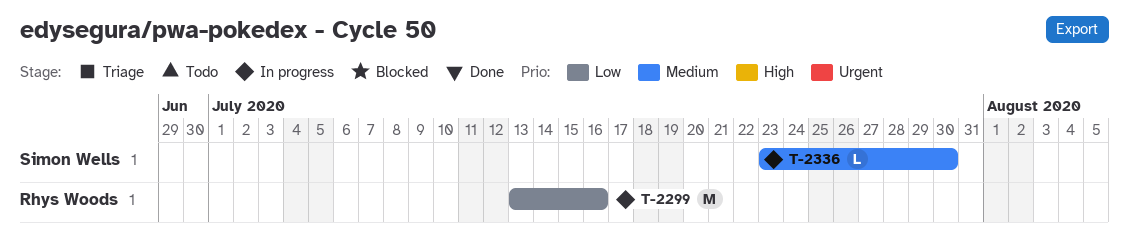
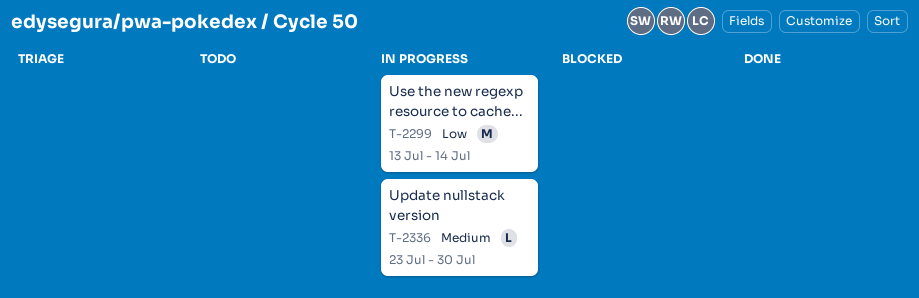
T-2299, due: Jul 16 -> Jul 14

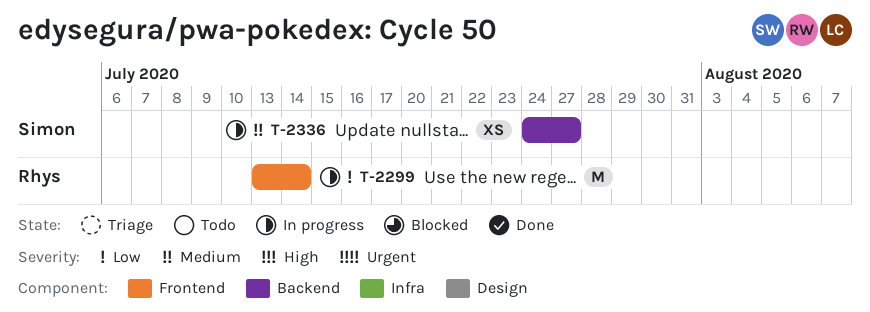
T-2336, estimate: L -> XS
T-2336, start: Jul 23 -> Jul 24
T-2336, due: Jul 30 -> Jul 27

